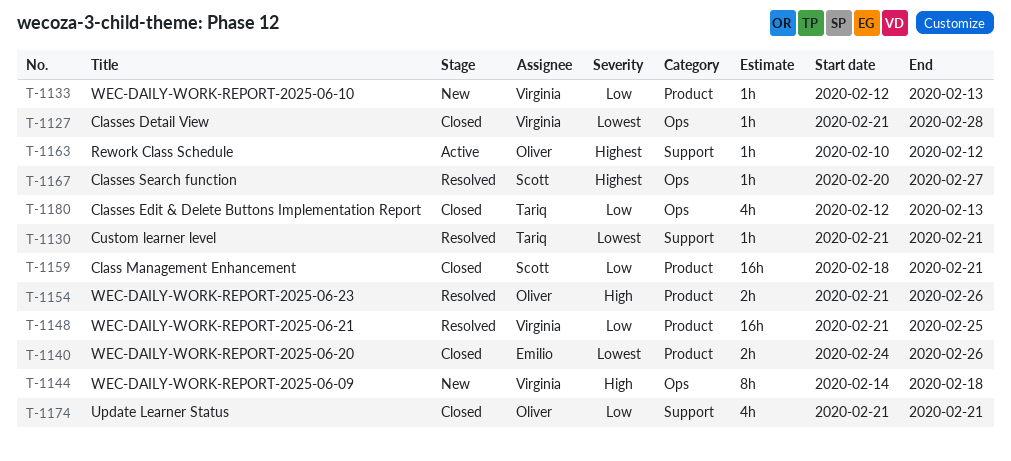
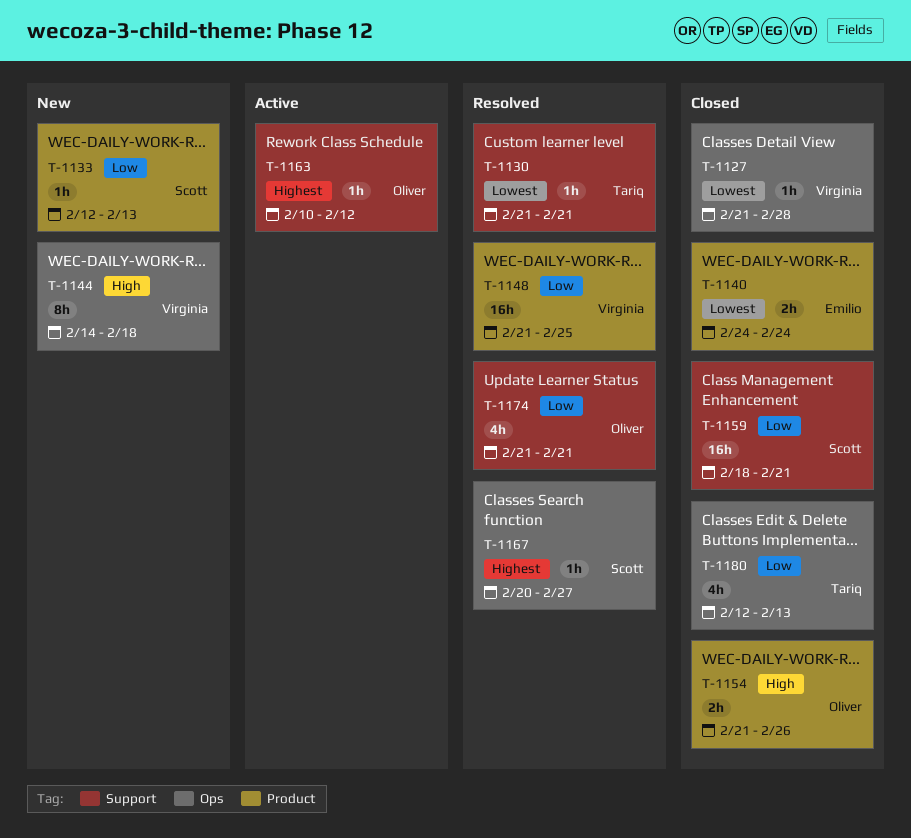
T-1133, owner: Virginia -> Scott
T-1140, due: Feb 26 -> Feb 24
T-1154, status: Resolved -> Closed
T-1159, label: Product -> Support
T-1174, status: Closed -> Resolved

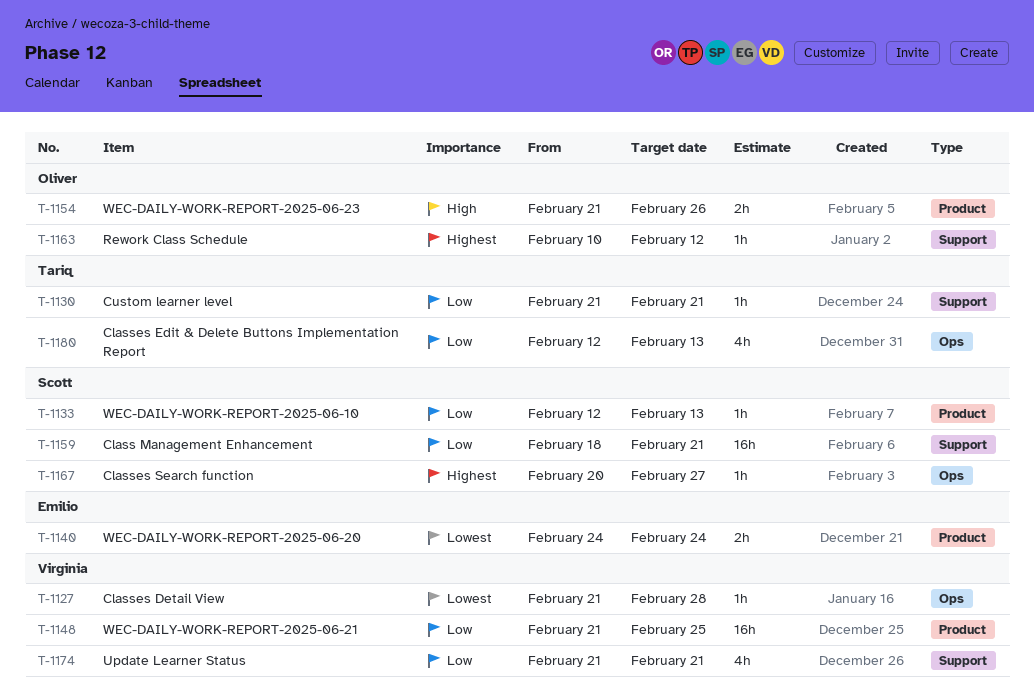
T-1130, priority: Lowest -> Low
T-1144: present -> none
T-1174, owner: Oliver -> Virginia

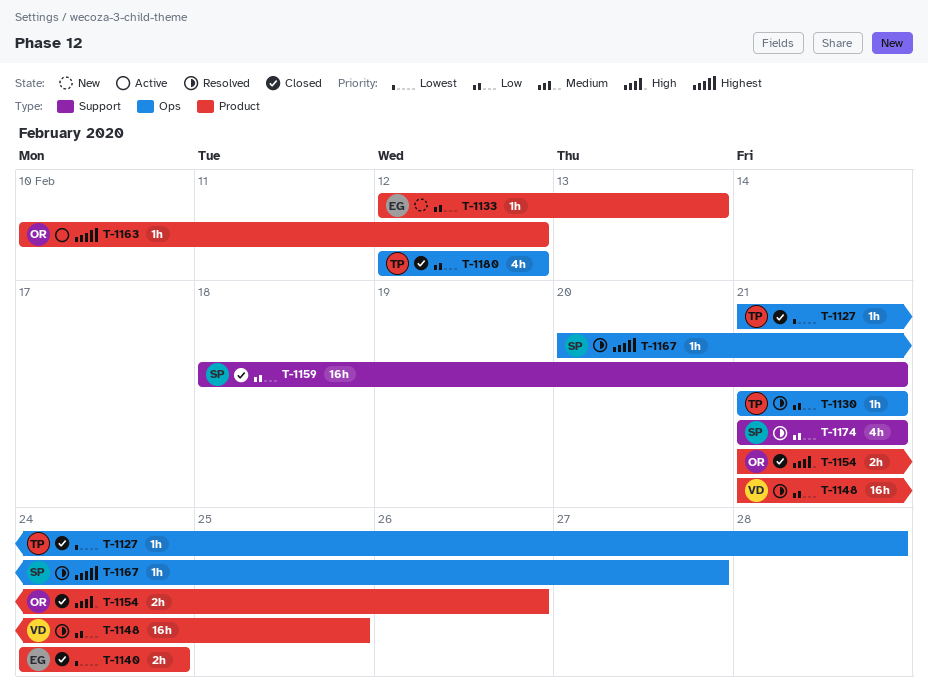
T-1127, owner: Virginia -> Tariq
T-1130, label: Support -> Ops
T-1133, owner: Scott -> Emilio
T-1163, label: Support -> Product
T-1174, owner: Virginia -> Scott
T-1180, due: Feb 13 -> Feb 12

